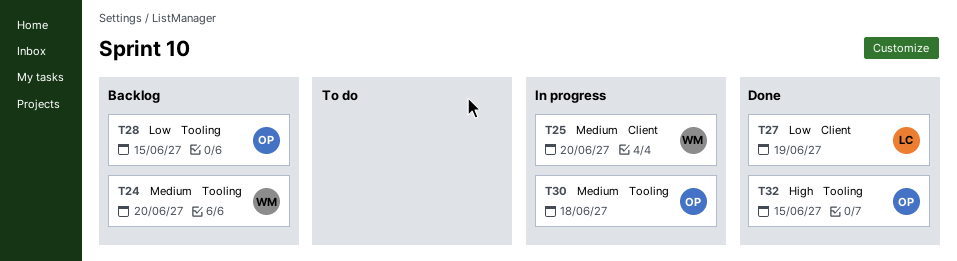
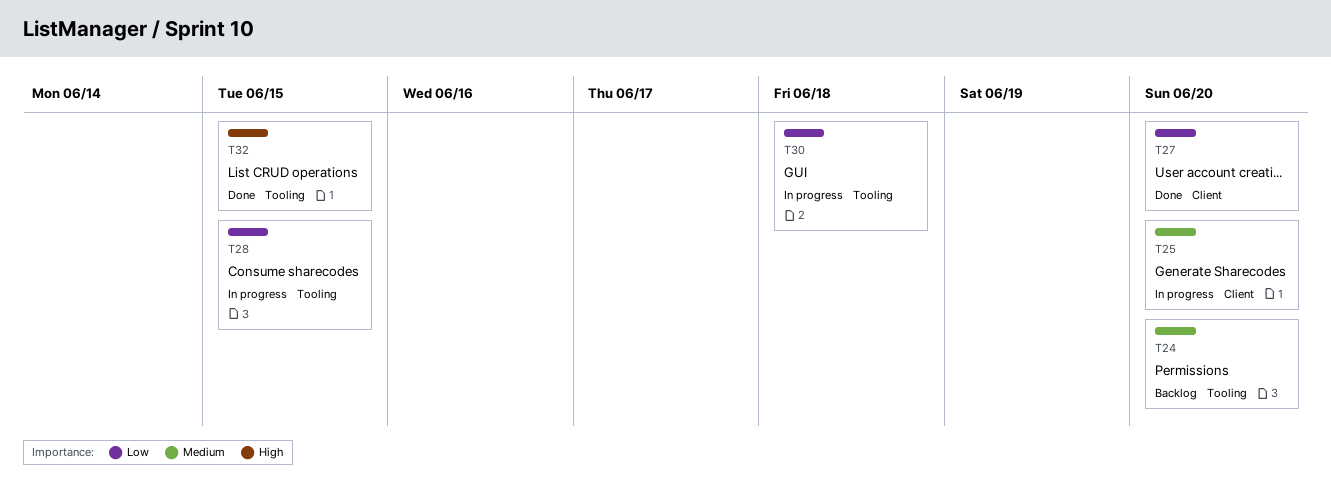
T27, due: Jun 19 -> Jun 20
T28, status: Backlog -> In progress
T30, priority: Medium -> Low

